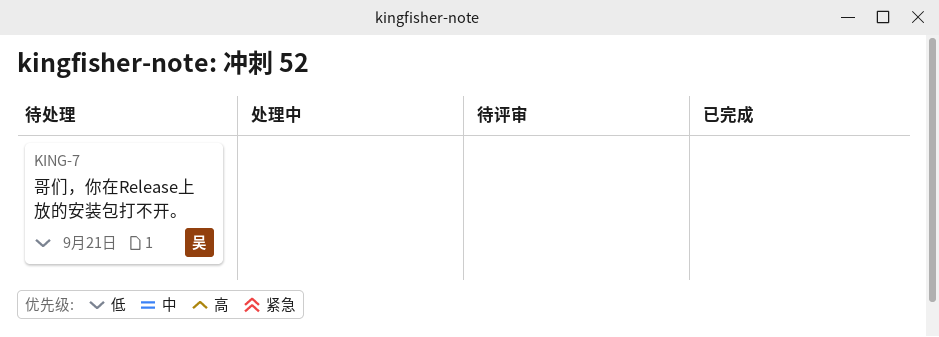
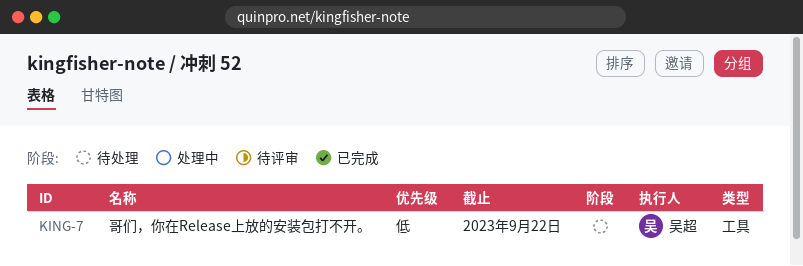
KING-7, due: Sep 21 -> Sep 22

